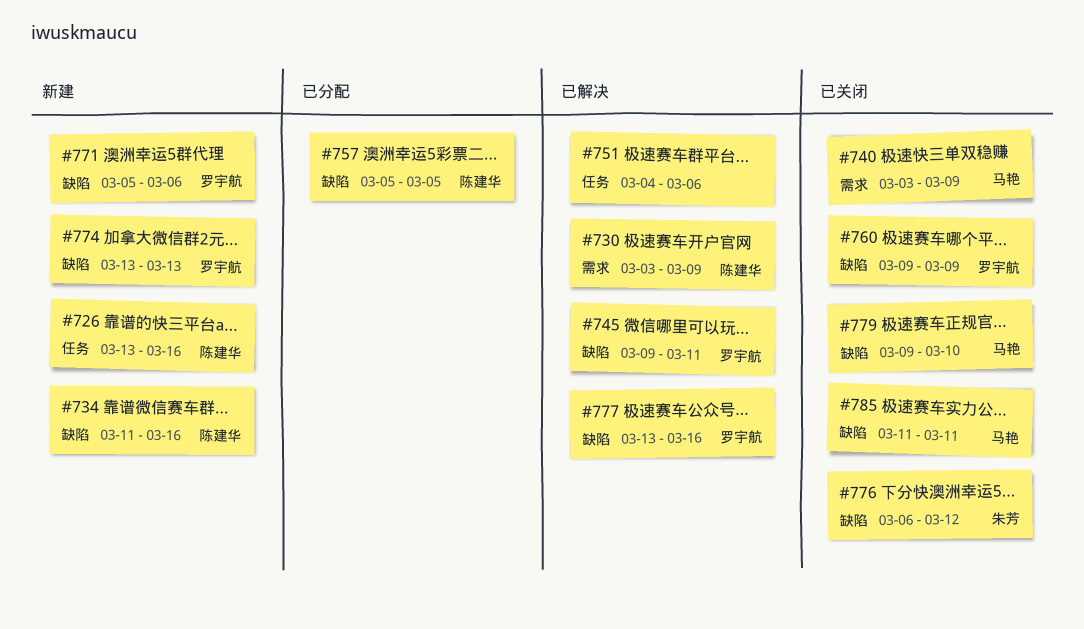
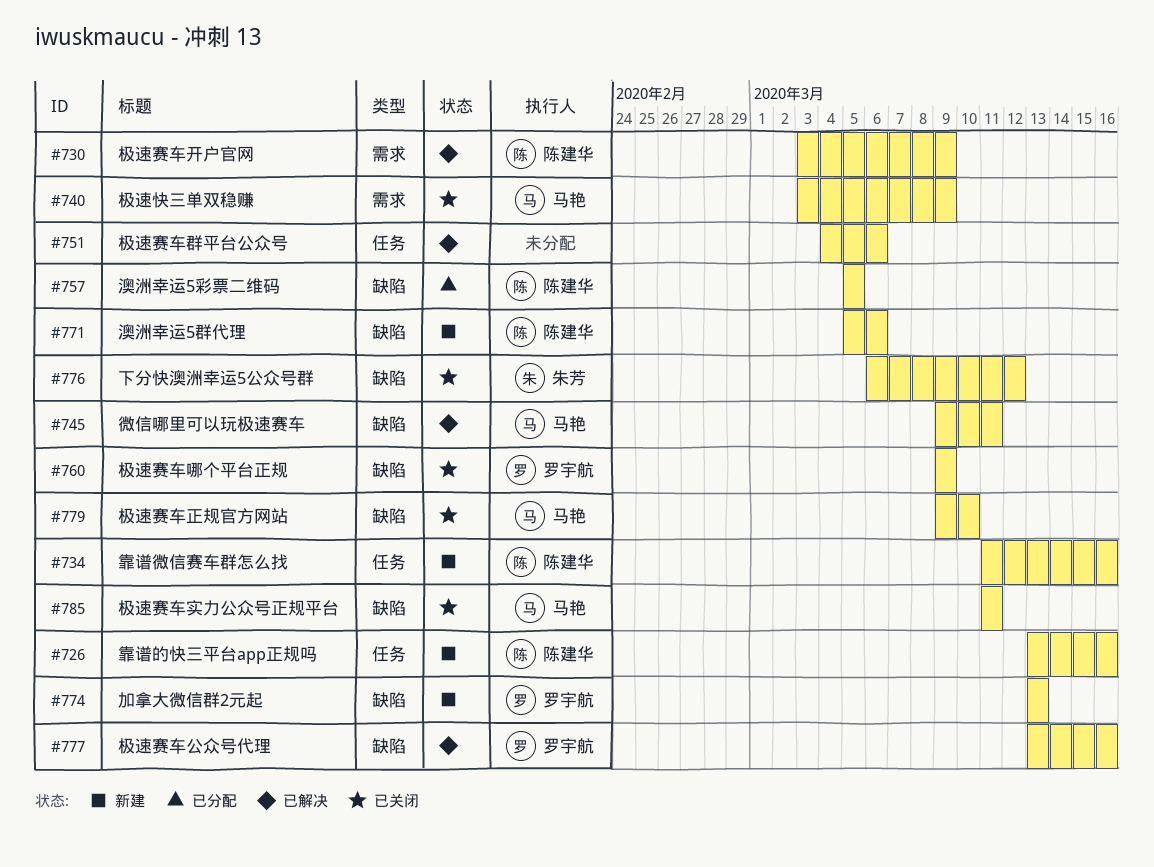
#734, label: 缺陷 -> 任务
#745, owner: 罗宇航 -> 马艳
#771, owner: 罗宇航 -> 陈建华

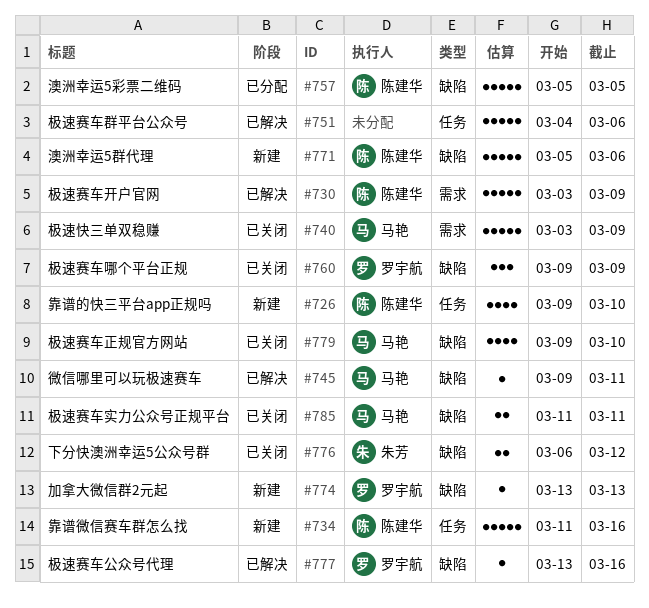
#726, start: Mar 13 -> Mar 9
#726, due: Mar 16 -> Mar 10

